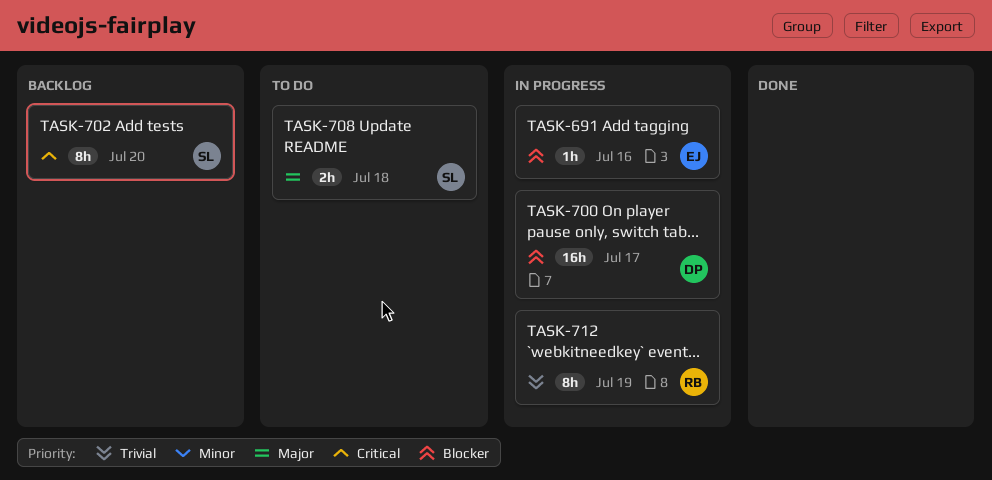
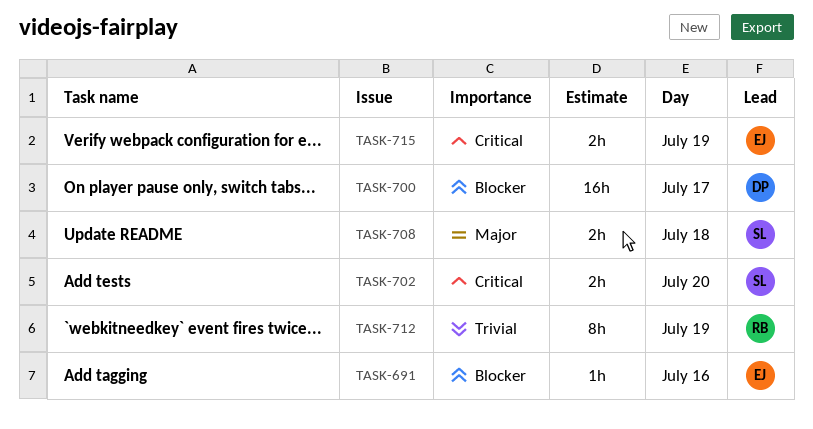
TASK-702, estimate: 8h -> 2h
TASK-715: none -> present

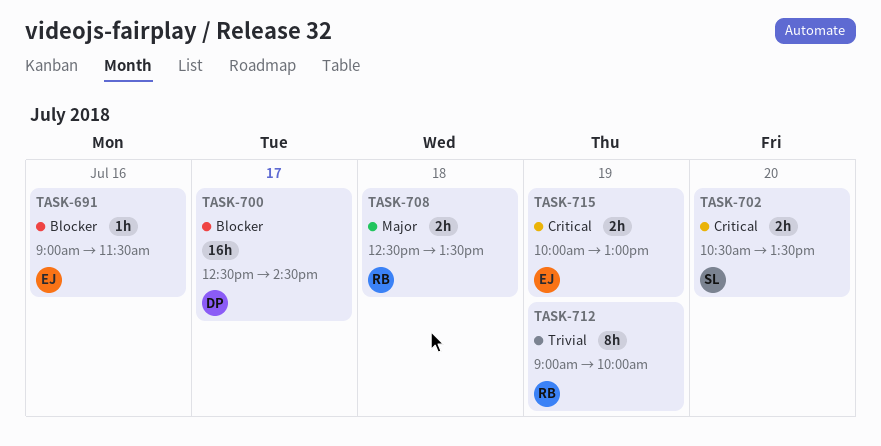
TASK-708, owner: SL -> RB

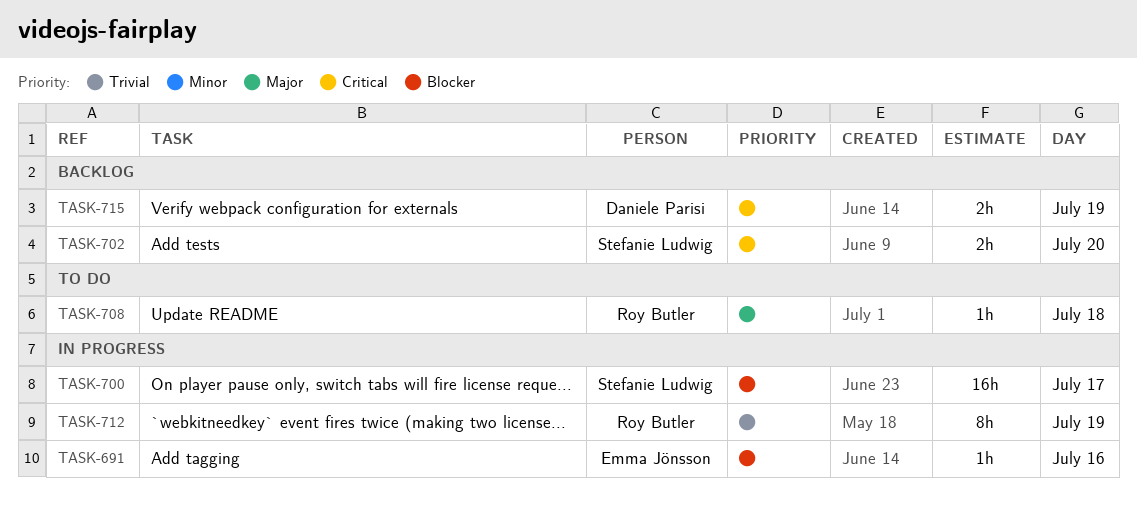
TASK-700, owner: Daniele Parisi -> Stefanie Ludwig
TASK-708, estimate: 2h -> 1h
TASK-715, owner: Emma Jönsson -> Daniele Parisi

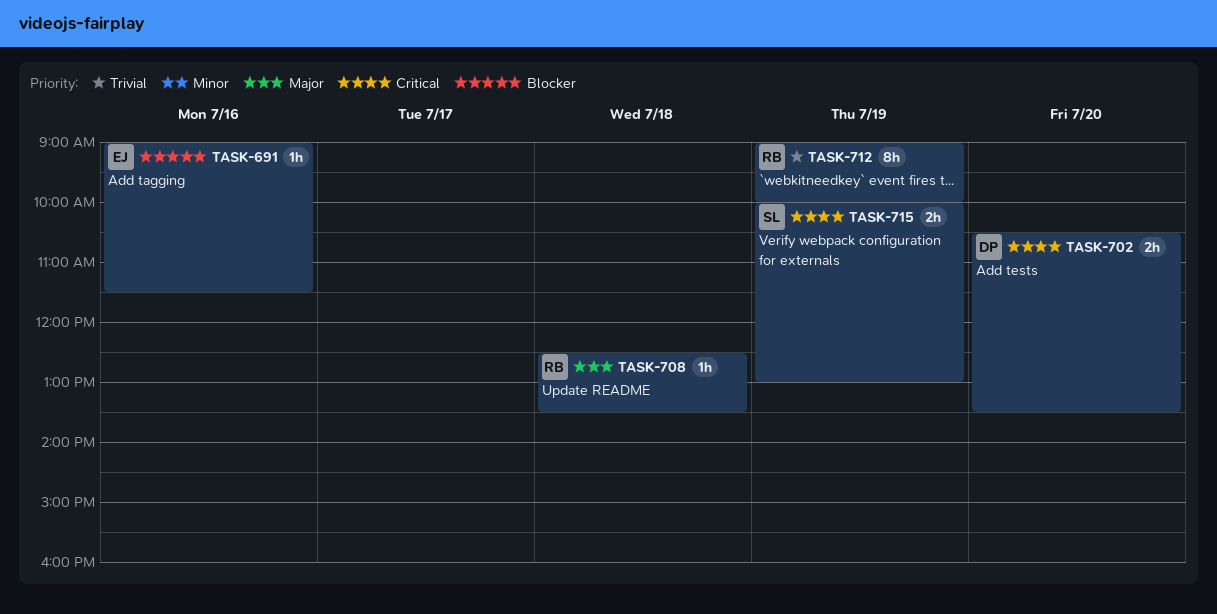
TASK-700: present -> none
TASK-702, owner: Stefanie Ludwig -> Daniele Parisi
TASK-715, owner: Daniele Parisi -> Stefanie Ludwig

